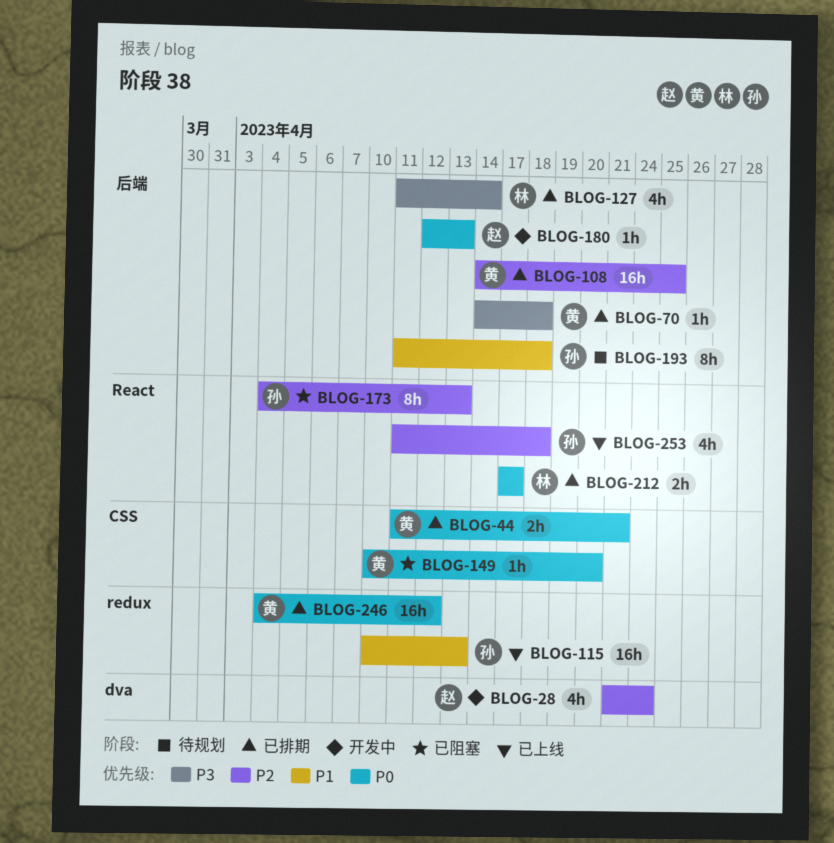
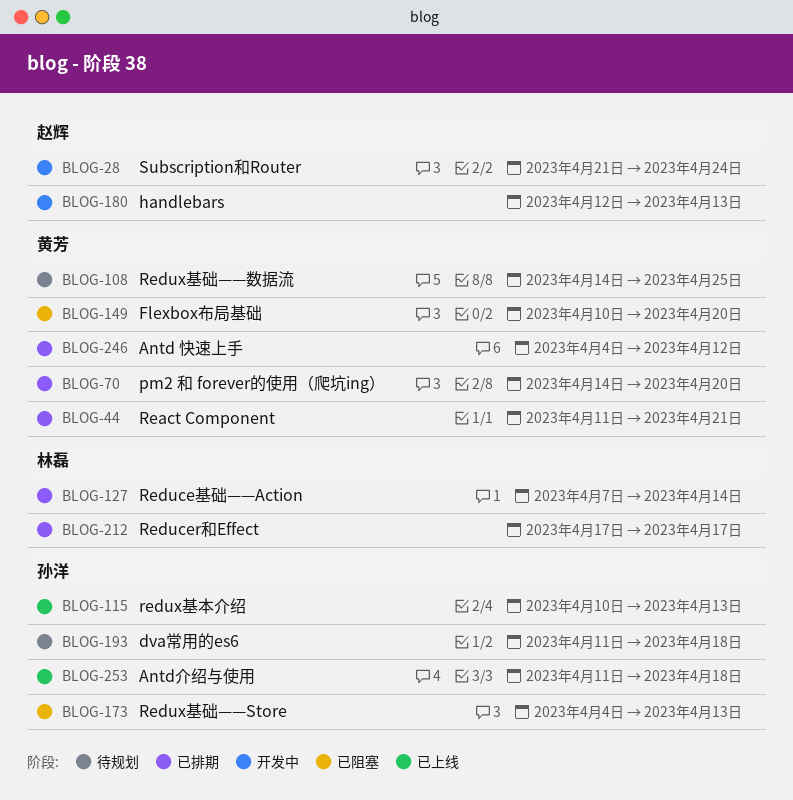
BLOG-70, due: Apr 18 -> Apr 20
BLOG-108, status: 已排期 -> 待规划
BLOG-127, start: Apr 11 -> Apr 7

